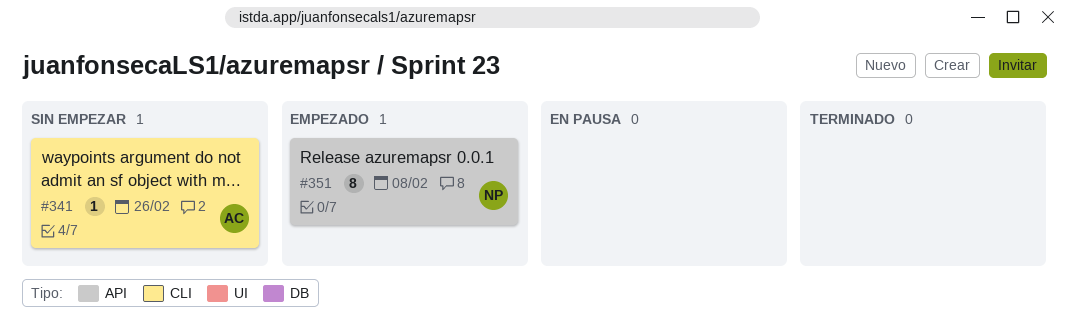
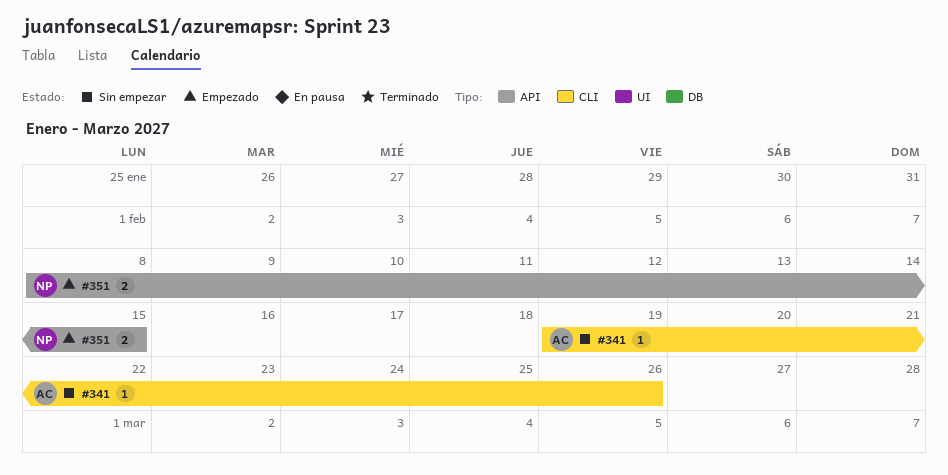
#351, estimate: 8 -> 2
#351, due: Feb 8 -> Feb 15

